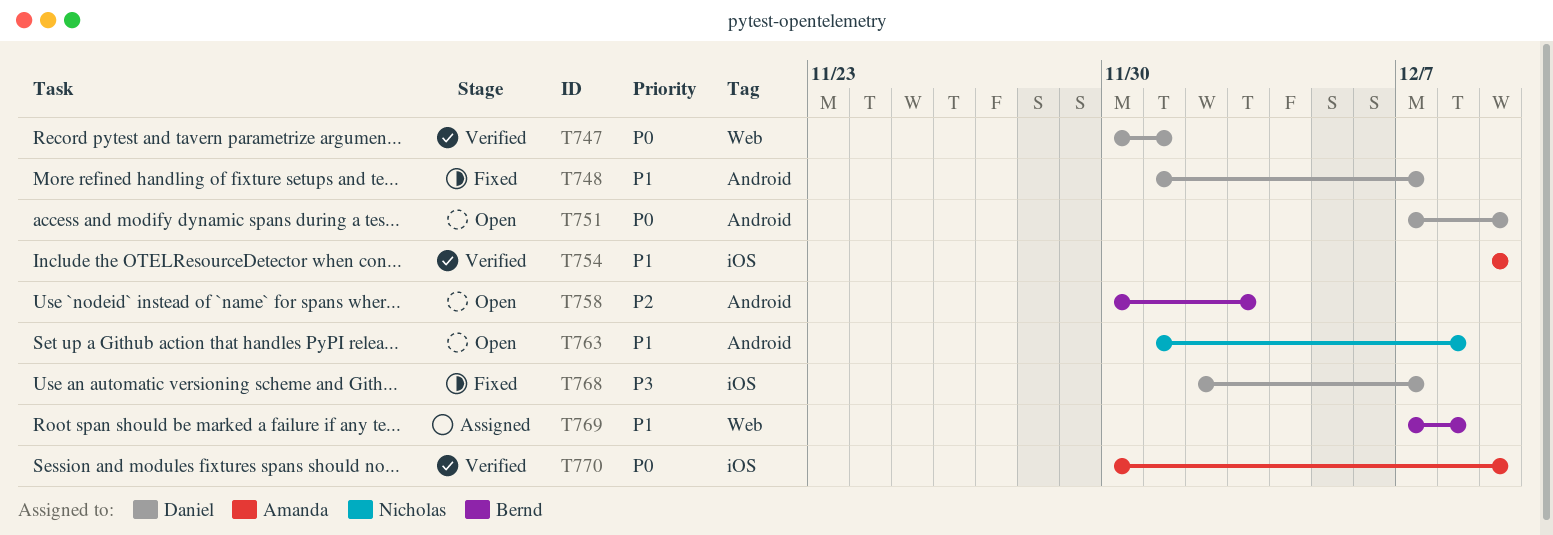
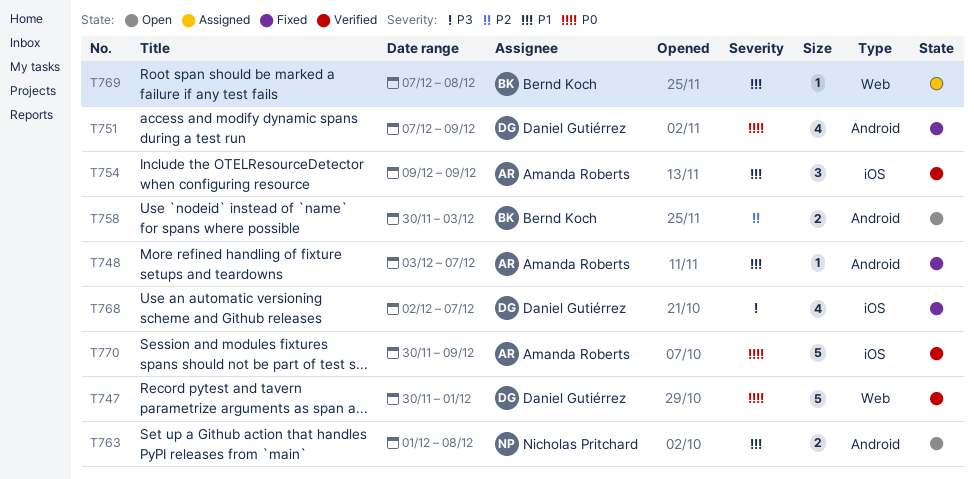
T748, owner: Daniel Gutiérrez -> Amanda Roberts
T748, start: Dec 1 -> Dec 3
T751, status: Open -> Fixed

